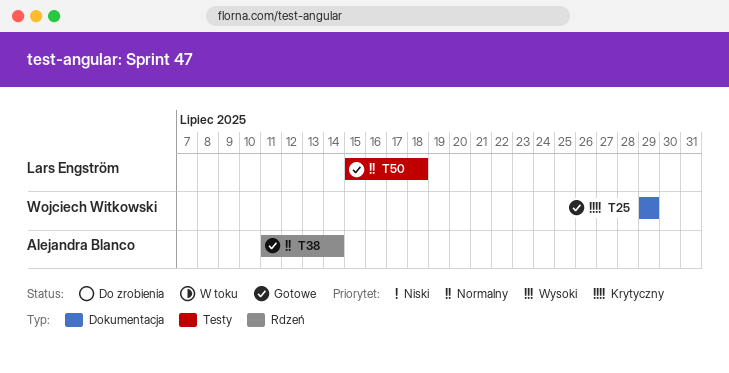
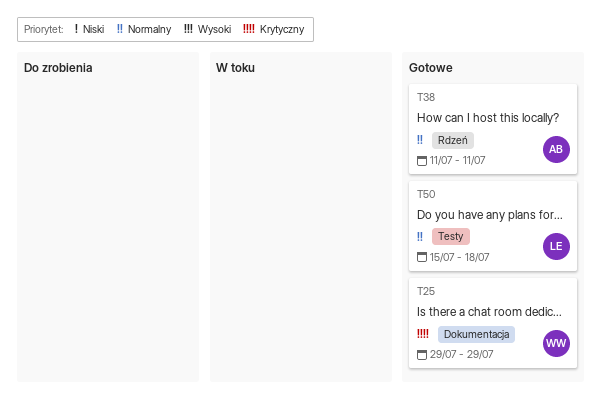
T38, due: Jul 14 -> Jul 11

